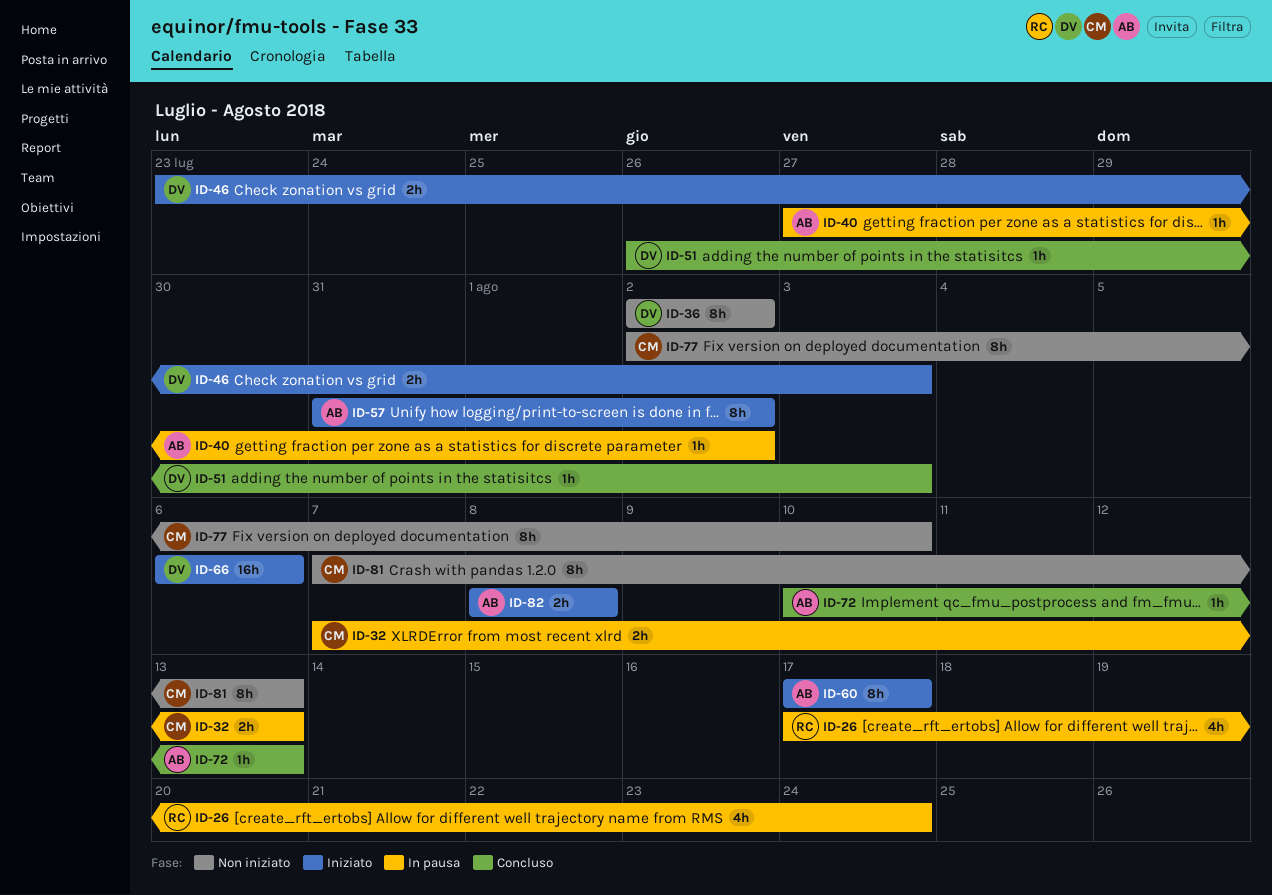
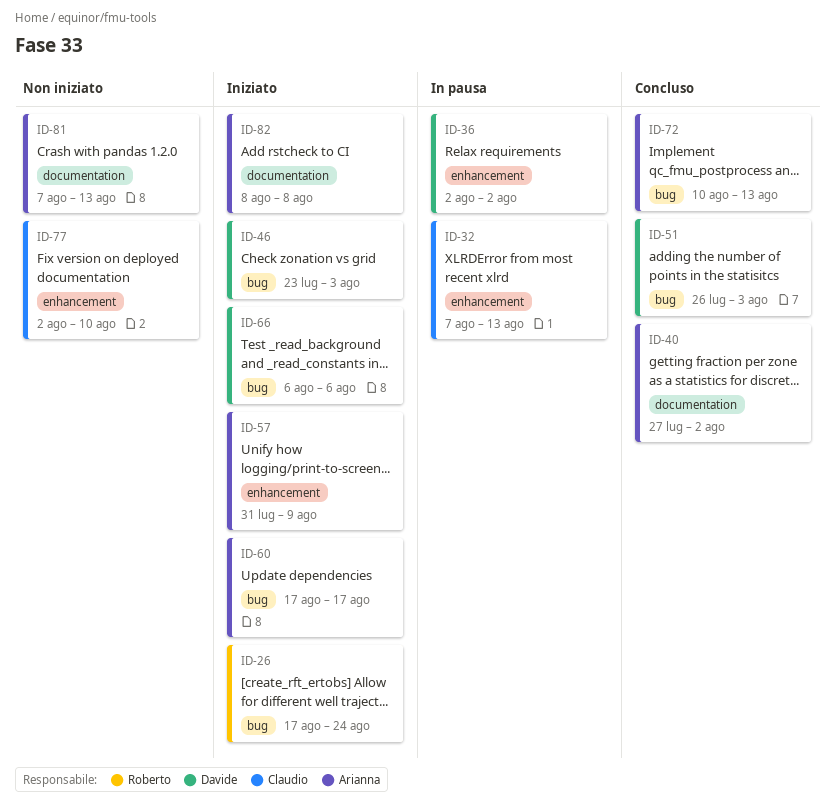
ID-26, status: In pausa -> Iniziato
ID-36, status: Non iniziato -> In pausa
ID-40, status: In pausa -> Concluso
ID-57, due: Aug 2 -> Aug 9
ID-81, owner: Claudio -> Arianna

